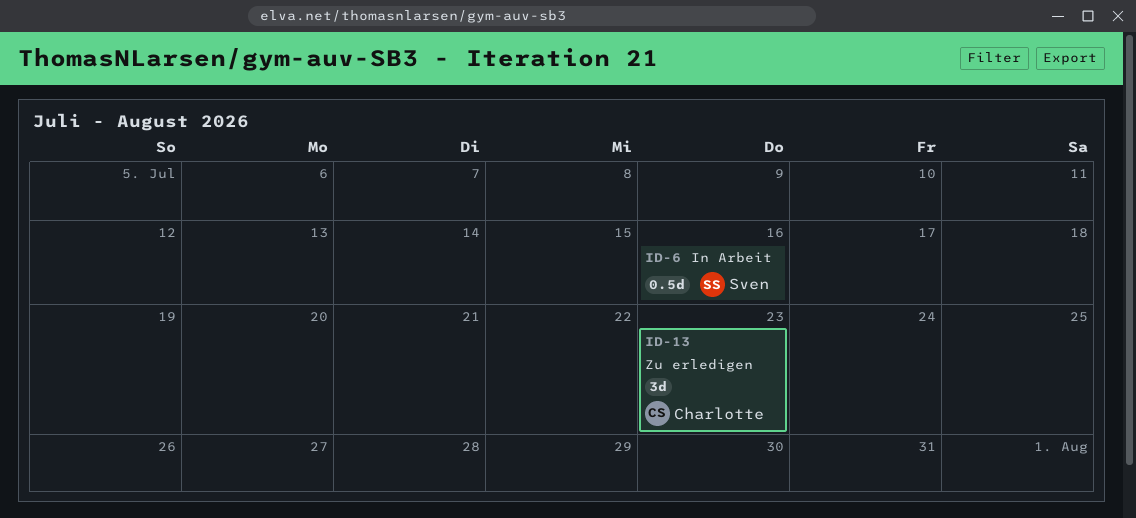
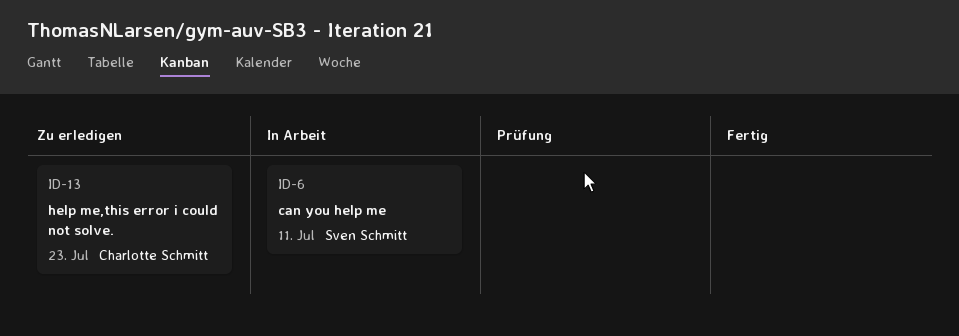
ID-6, due: Jul 16 -> Jul 11

